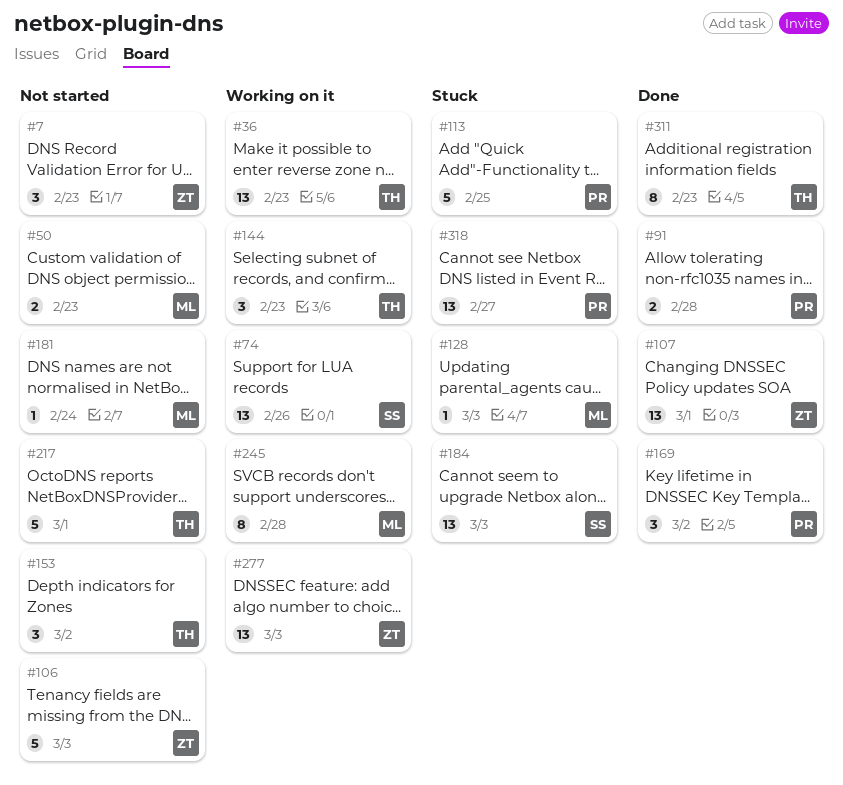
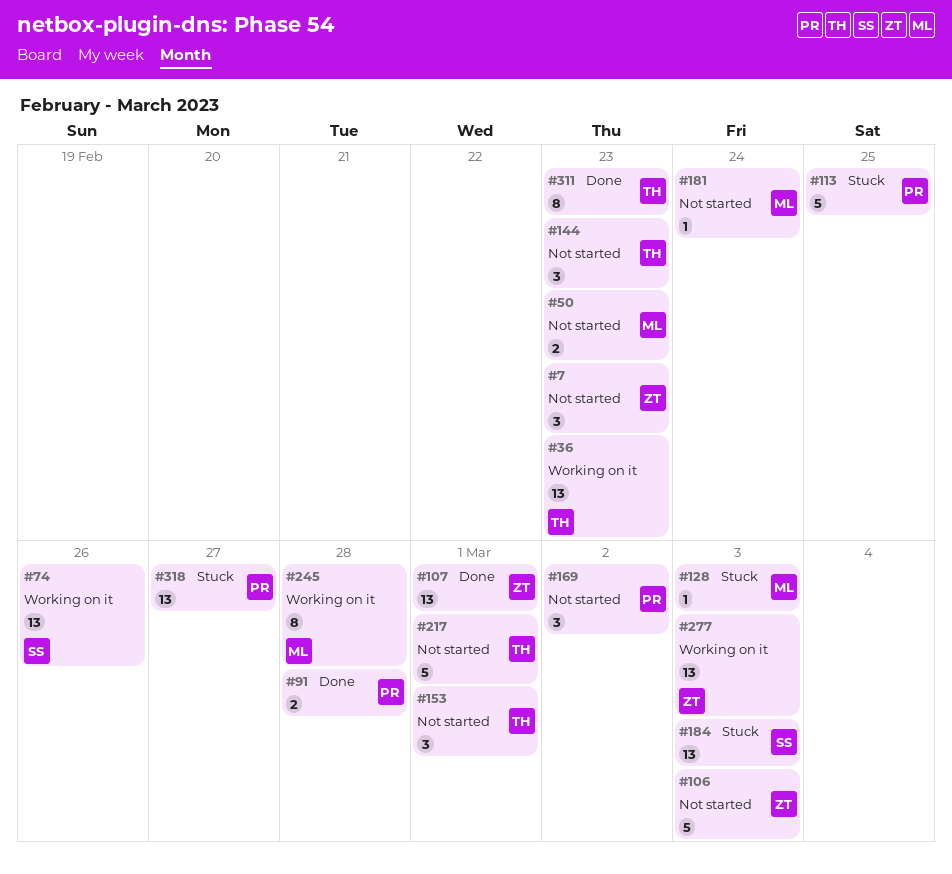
#144, status: Working on it -> Not started
#153, due: Mar 2 -> Mar 1
#169, status: Done -> Not started

